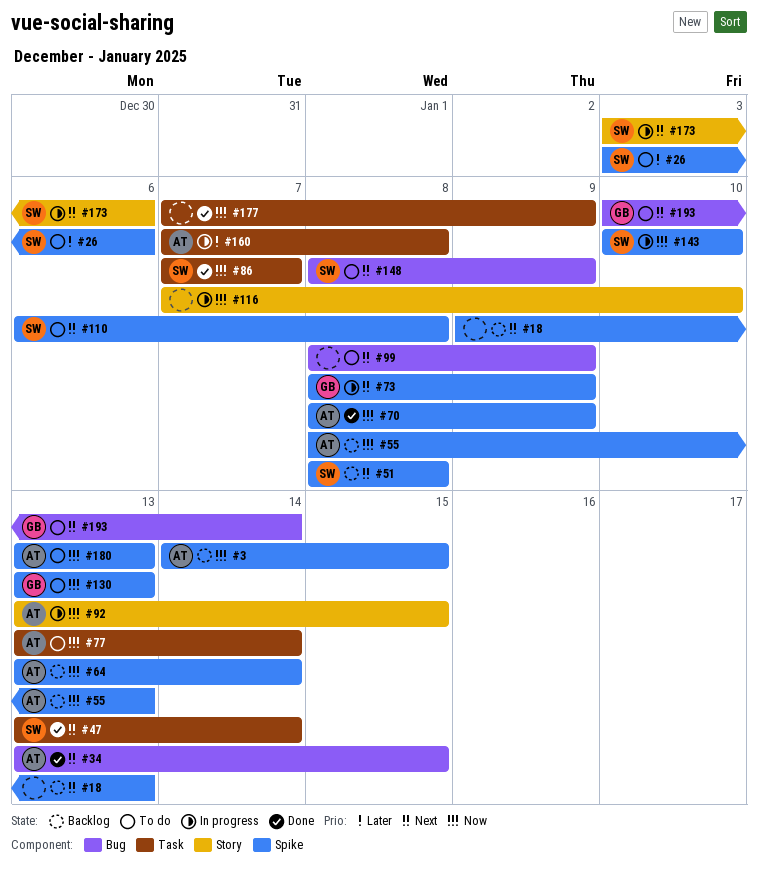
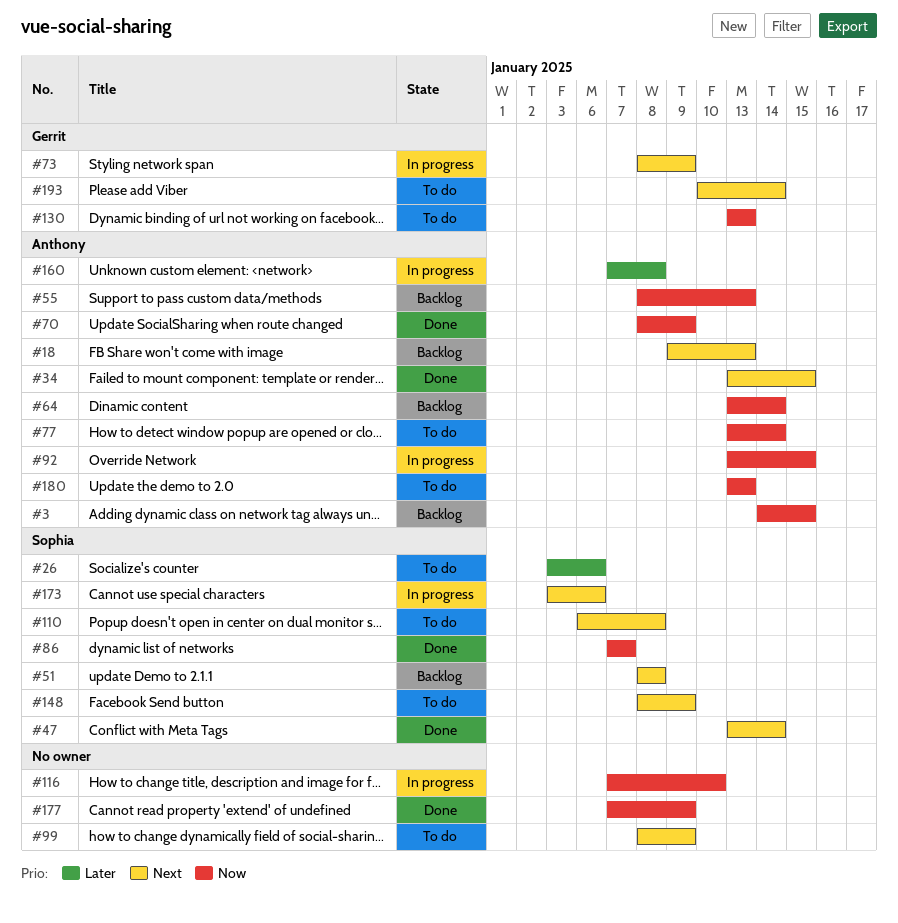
#18, owner: none -> Anthony
#143: present -> none

